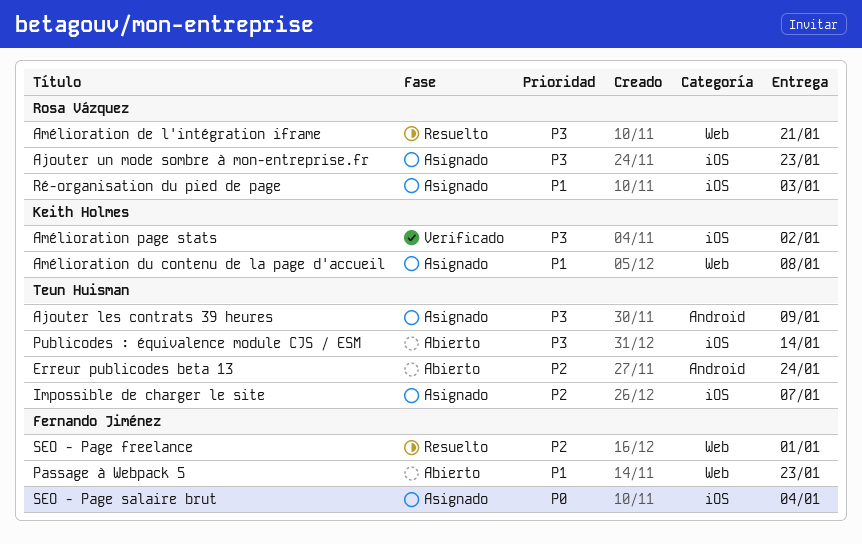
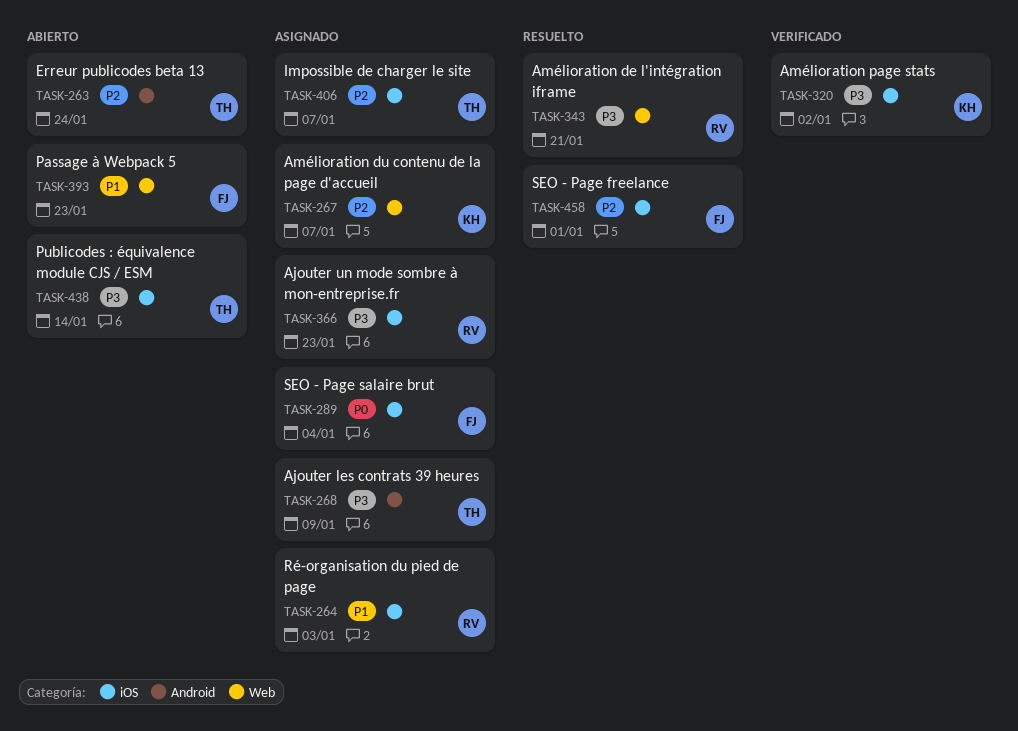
Amélioration du contenu de la page d'accueil, priority: P1 -> P2
Amélioration du contenu de la page d'accueil, due: Jan 8 -> Jan 7
SEO - Page freelance, label: Web -> iOS

